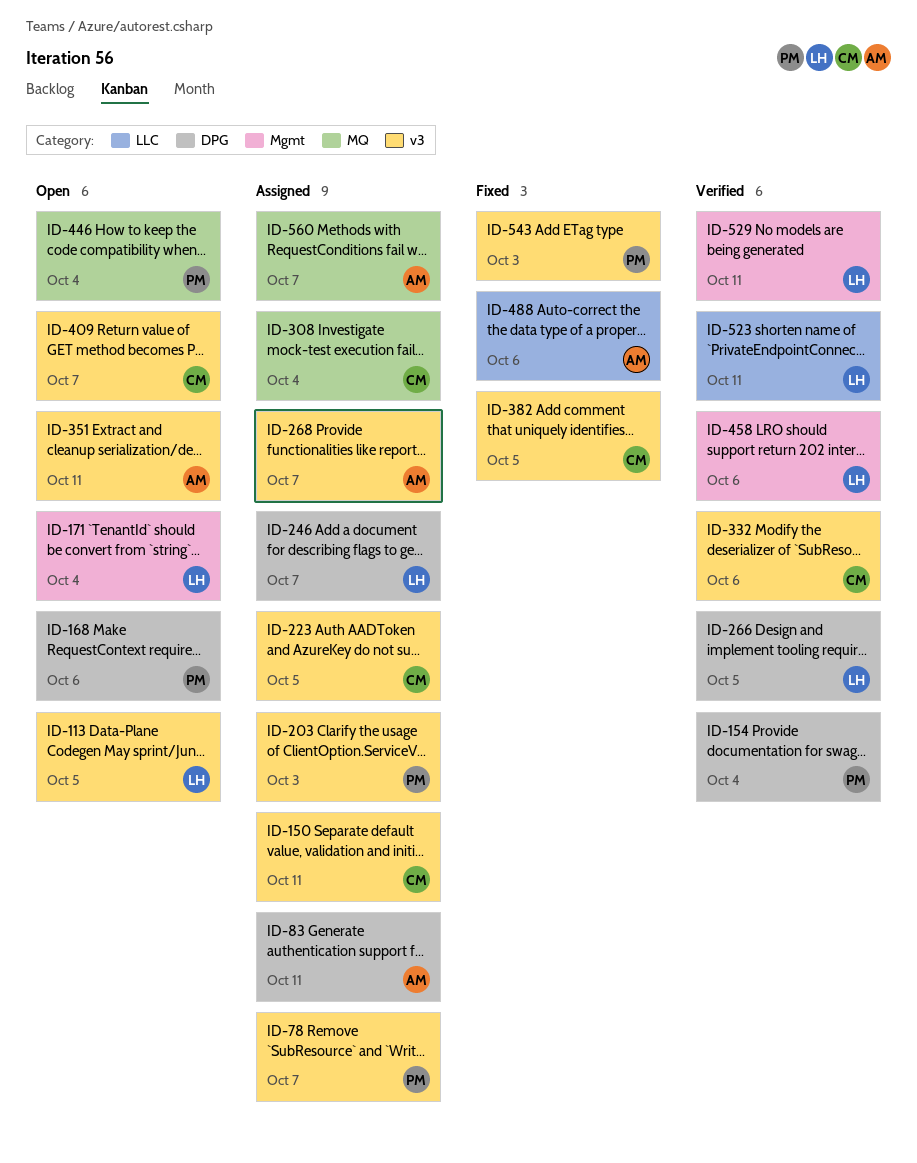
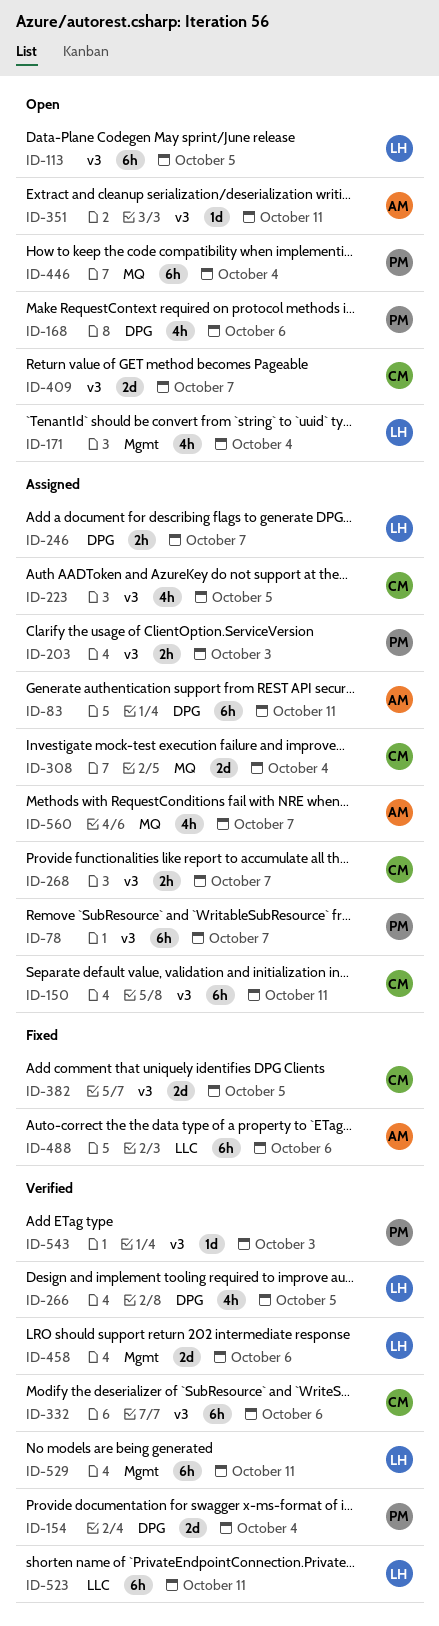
ID-268, owner: AM -> CM
ID-543, status: Fixed -> Verified

